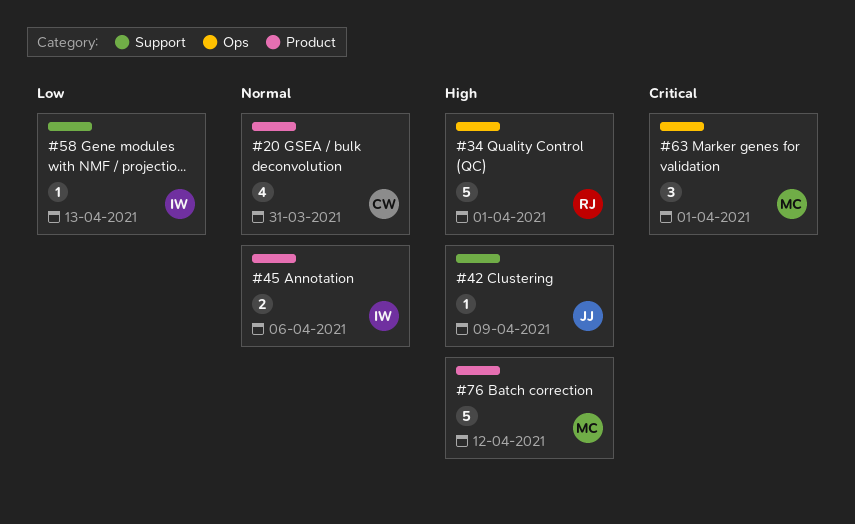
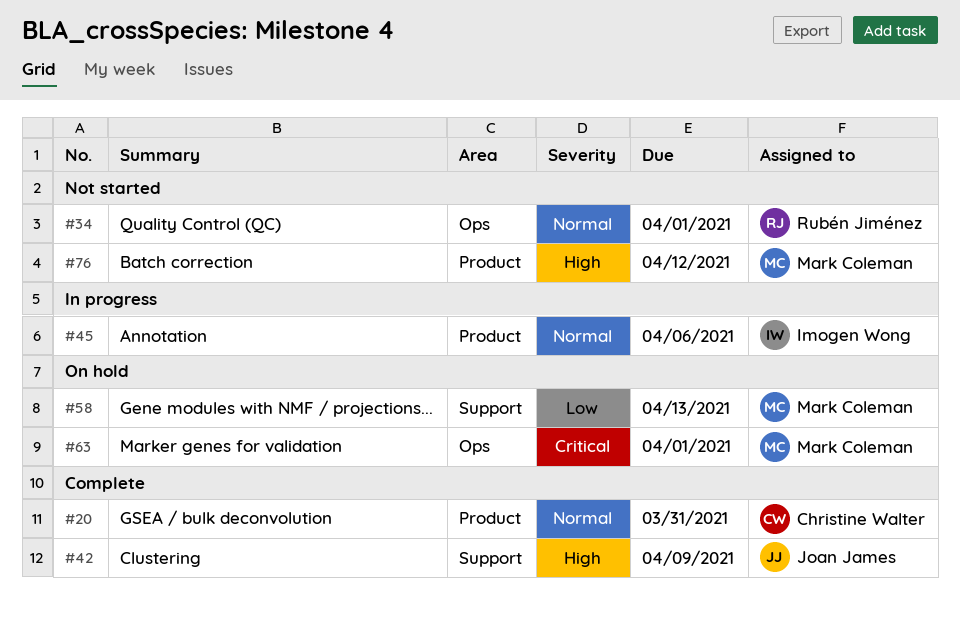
#34, priority: High -> Normal
#58, owner: Imogen Wong -> Mark Coleman

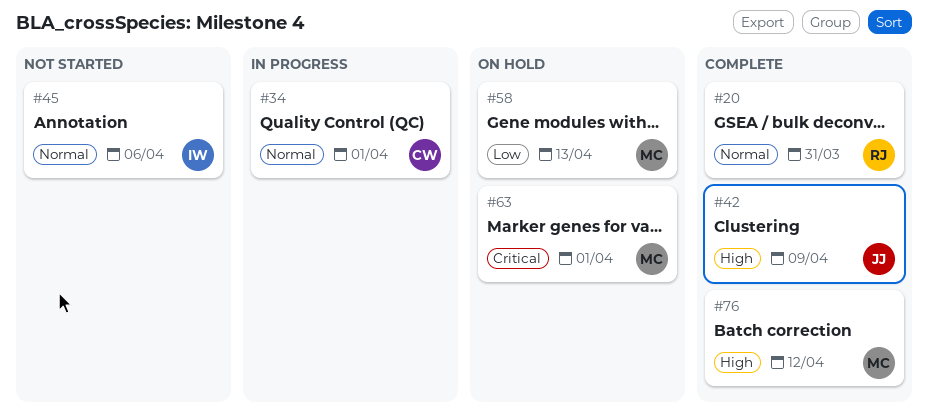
#20, owner: Christine Walter -> Rubén Jiménez
#34, status: Not started -> In progress
#34, owner: Rubén Jiménez -> Christine Walter
#45, status: In progress -> Not started
#76, status: Not started -> Complete

